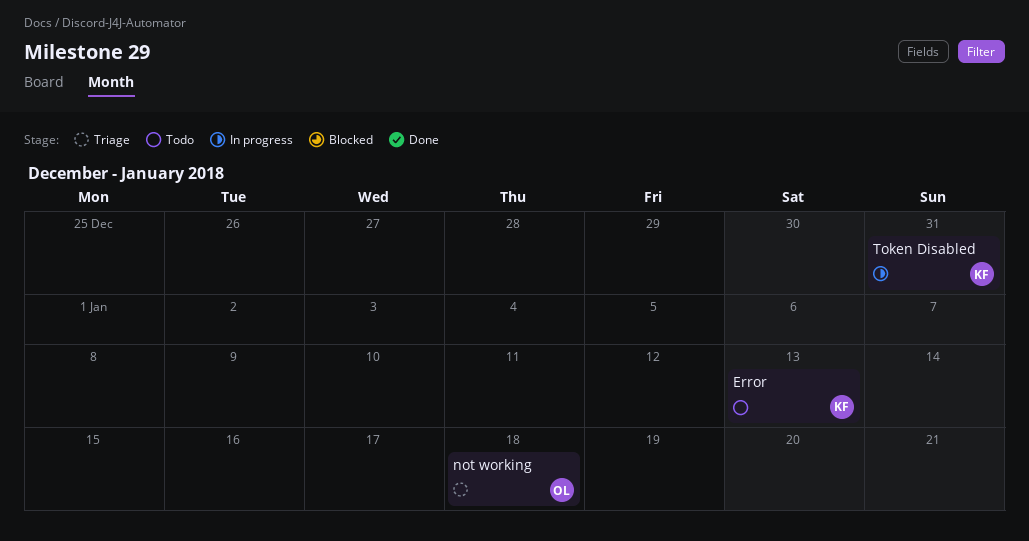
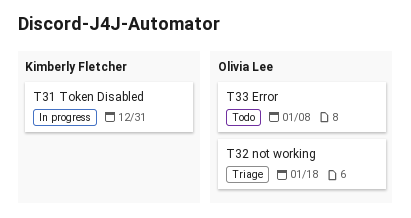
Error, owner: Kimberly Fletcher -> Olivia Lee
Error, due: Jan 13 -> Jan 8

